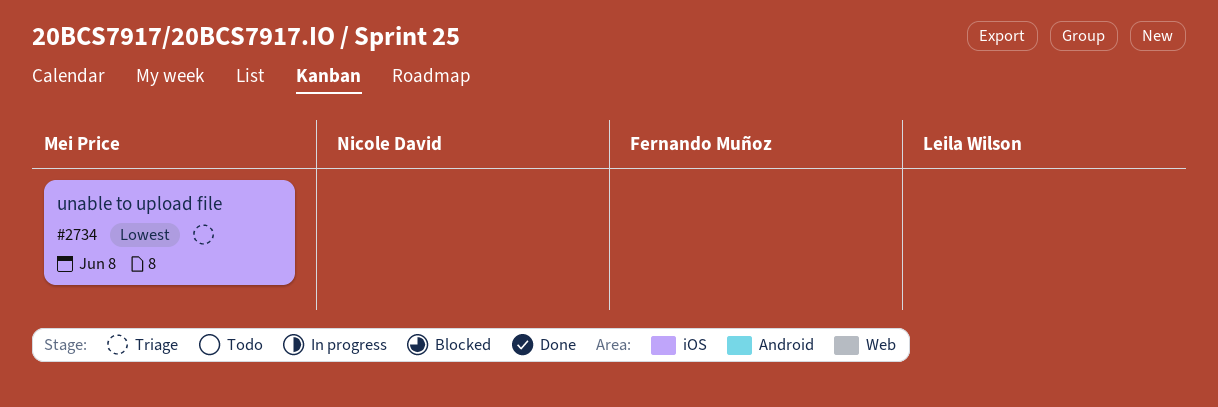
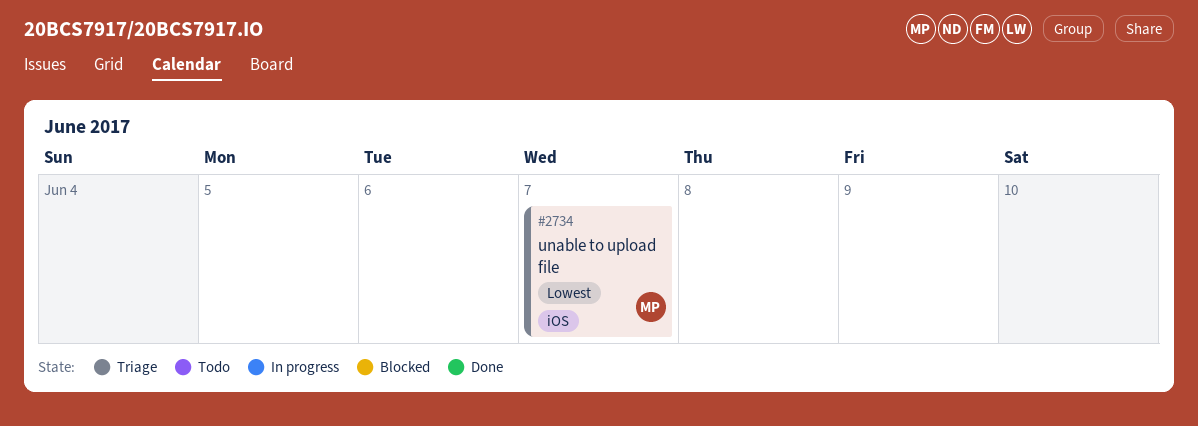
#2734, due: Jun 8 -> Jun 7

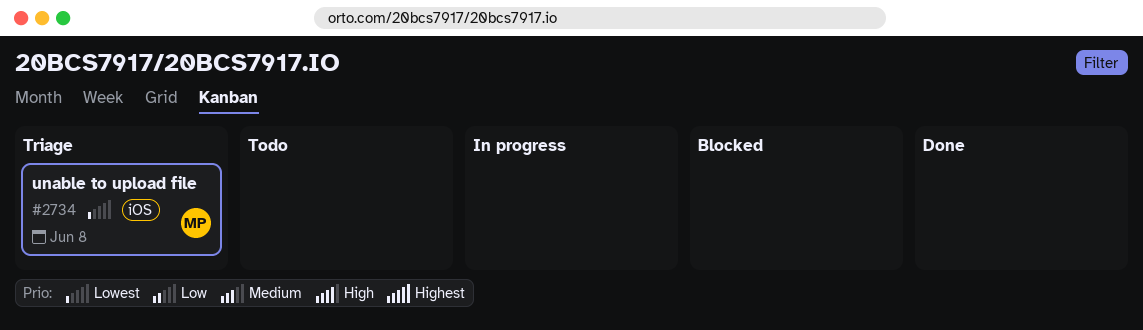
#2734, due: Jun 7 -> Jun 8

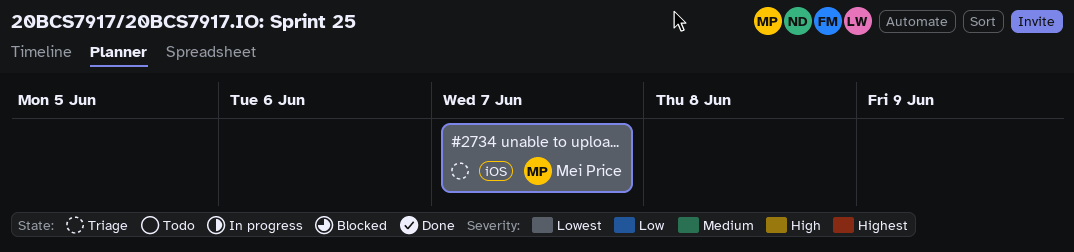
#2734, due: Jun 8 -> Jun 7

